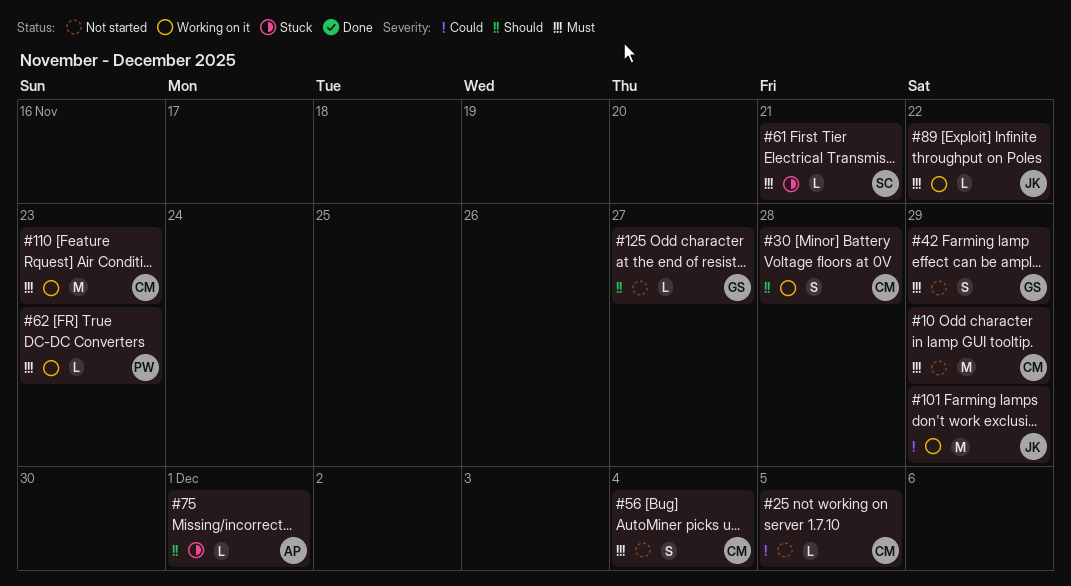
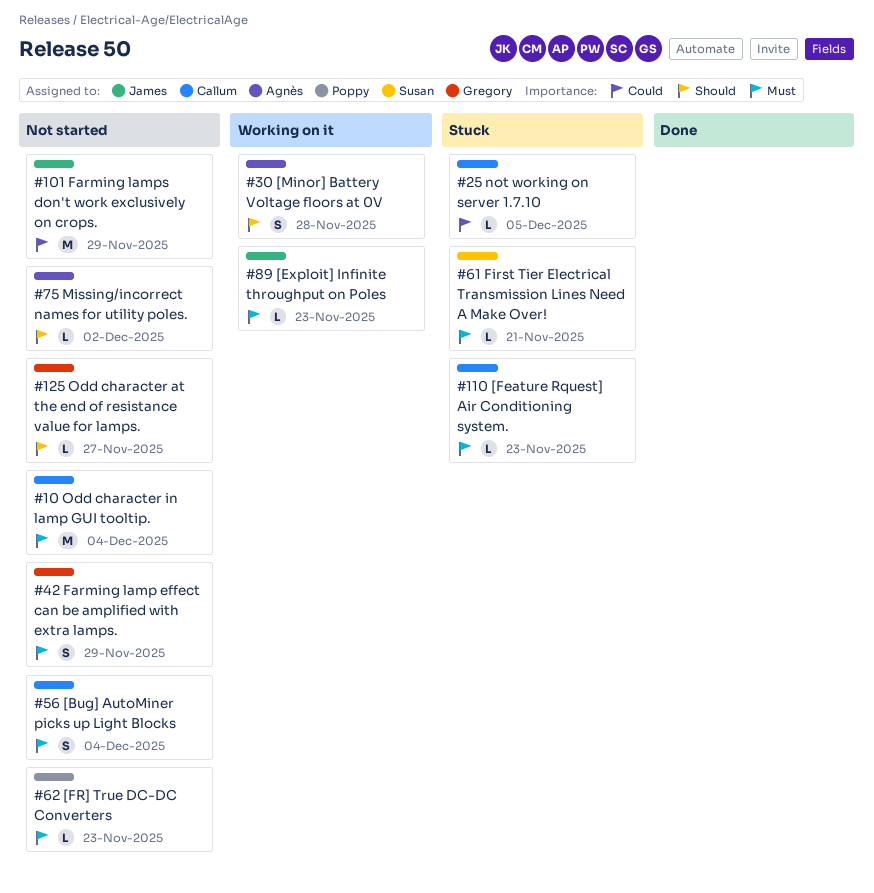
#10, due: Nov 29 -> Dec 4
#25, status: Not started -> Stuck
#30, owner: Callum -> Agnès
#62, status: Working on it -> Not started
#75, status: Stuck -> Not started
#75, due: Dec 1 -> Dec 2
#89, due: Nov 22 -> Nov 23
#101, status: Working on it -> Not started
#110, status: Working on it -> Stuck
#110, estimate: M -> L

